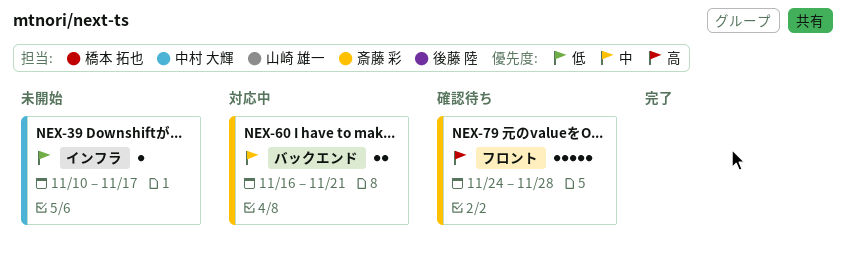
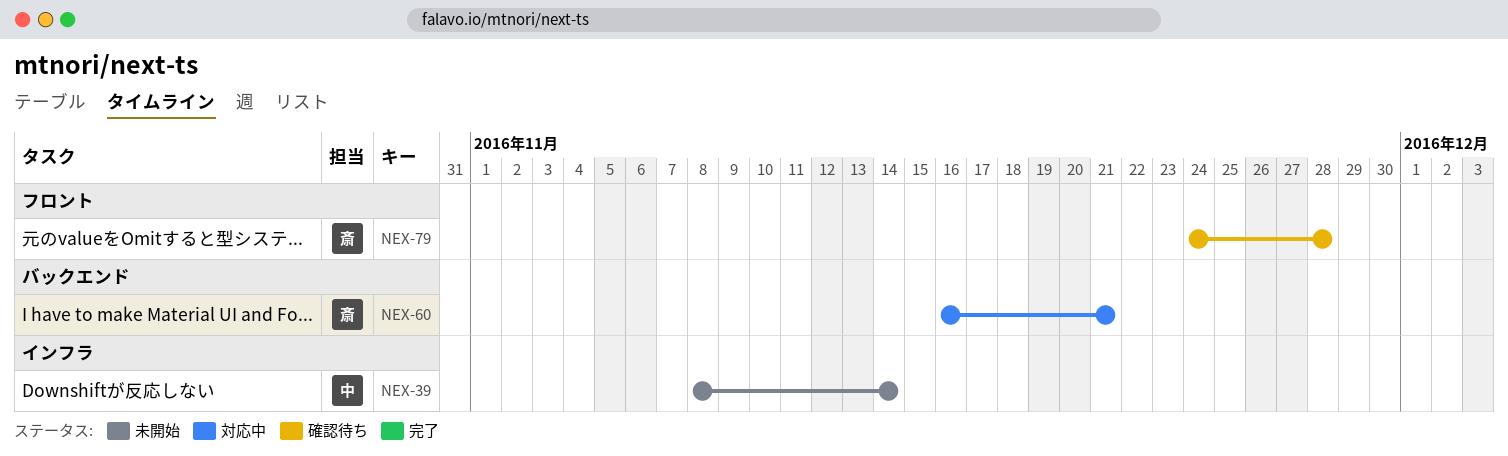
NEX-39, start: Nov 10 -> Nov 8
NEX-39, due: Nov 17 -> Nov 14

